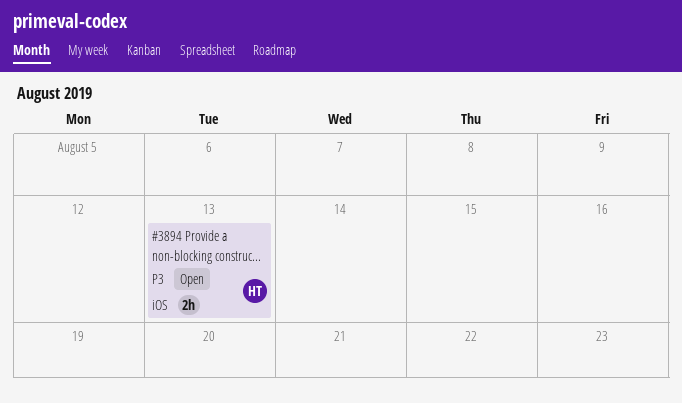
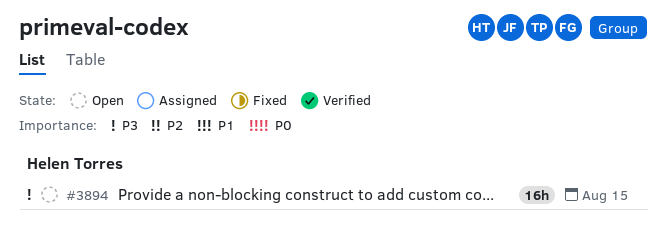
#3894, estimate: 2h -> 16h
#3894, due: Aug 13 -> Aug 15

